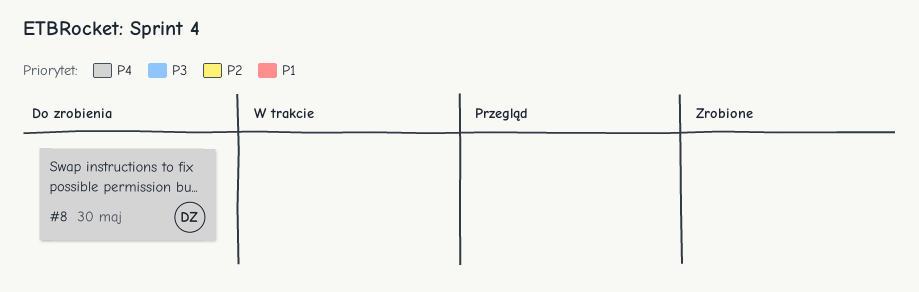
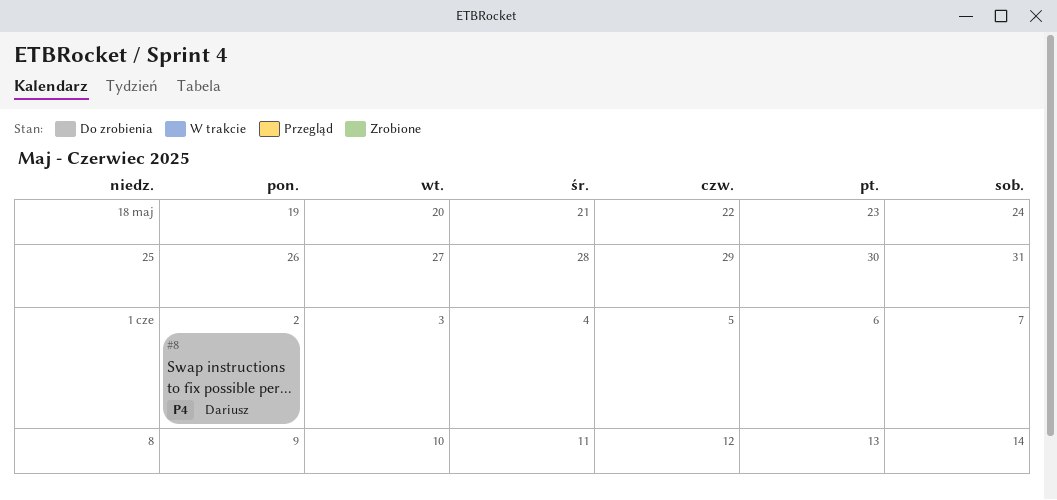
#8, due: May 30 -> Jun 2

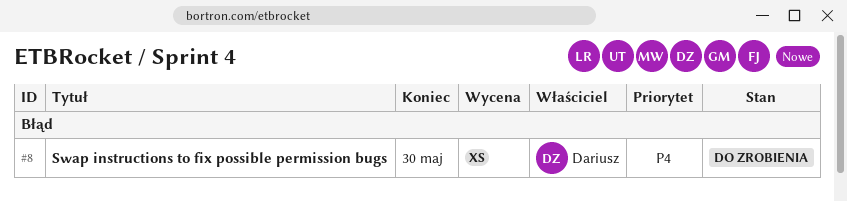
#8, due: Jun 2 -> May 30

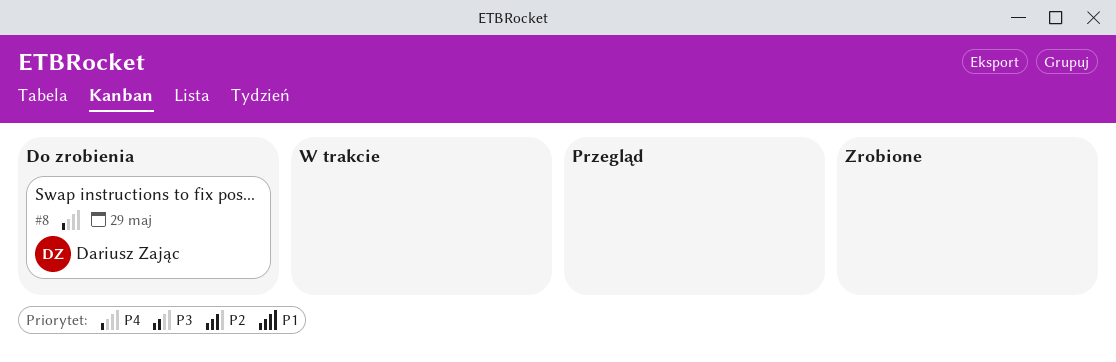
#8, due: May 30 -> May 29

